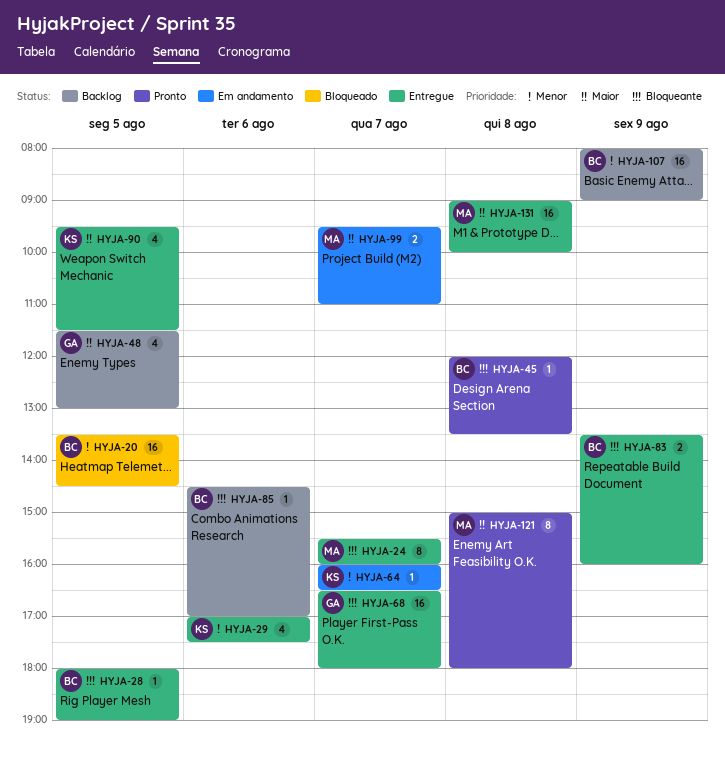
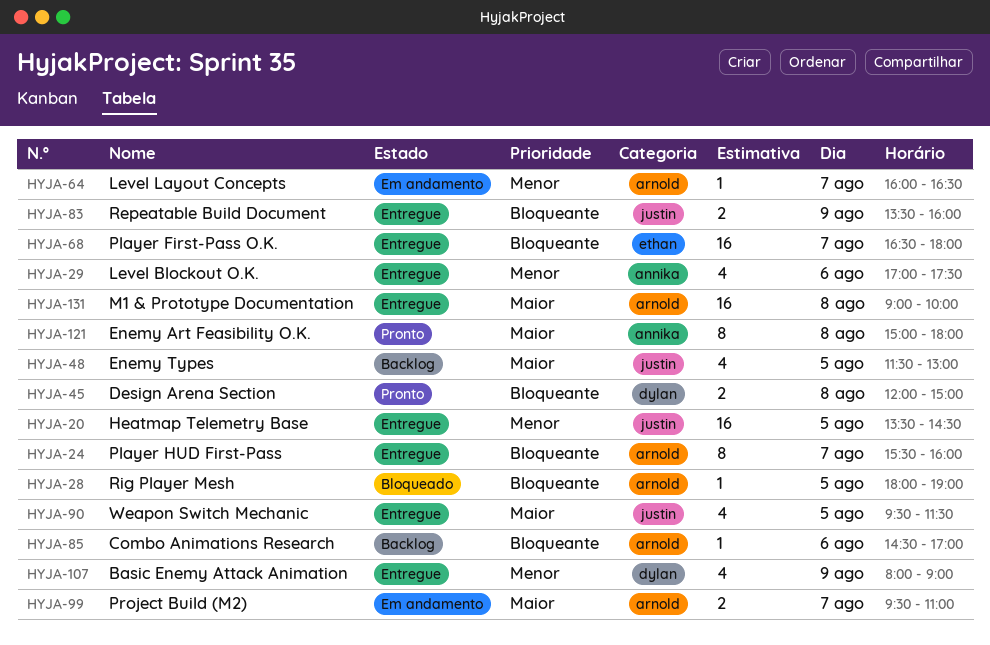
HYJA-20, status: Bloqueado -> Entregue
HYJA-28, status: Entregue -> Bloqueado
HYJA-45, estimate: 1 -> 2
HYJA-45, ends: 13:30 -> 15:00
HYJA-107, status: Backlog -> Entregue
HYJA-107, estimate: 16 -> 4

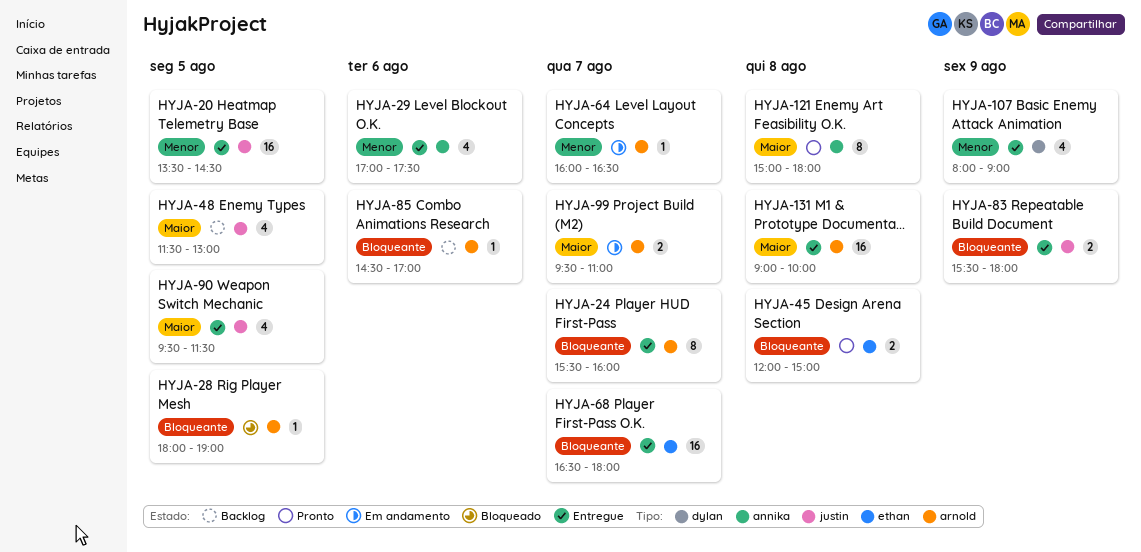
HYJA-45, label: dylan -> ethan
HYJA-83, begins: 13:30 -> 15:30
HYJA-83, ends: 16:00 -> 18:00

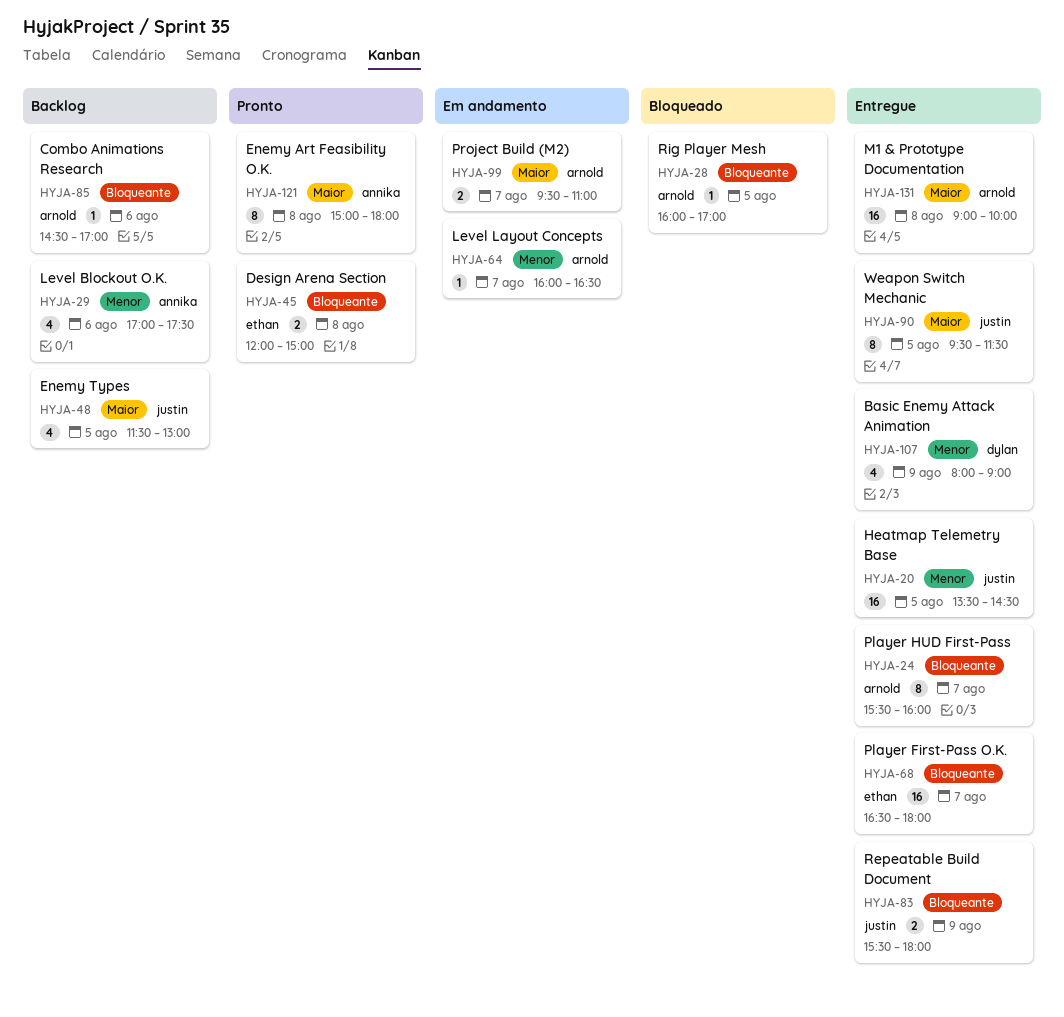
HYJA-28, begins: 18:00 -> 16:00
HYJA-28, ends: 19:00 -> 17:00
HYJA-29, status: Entregue -> Backlog
HYJA-90, estimate: 4 -> 8

